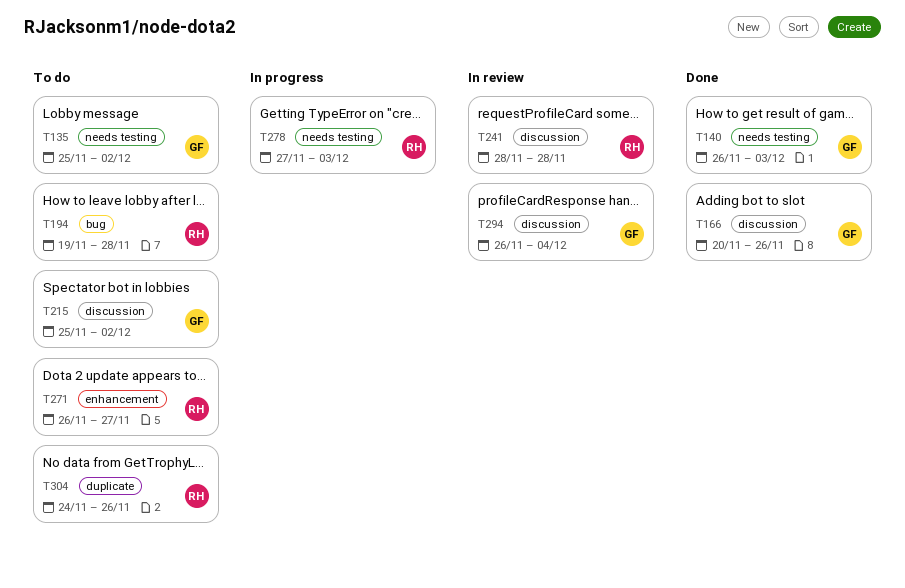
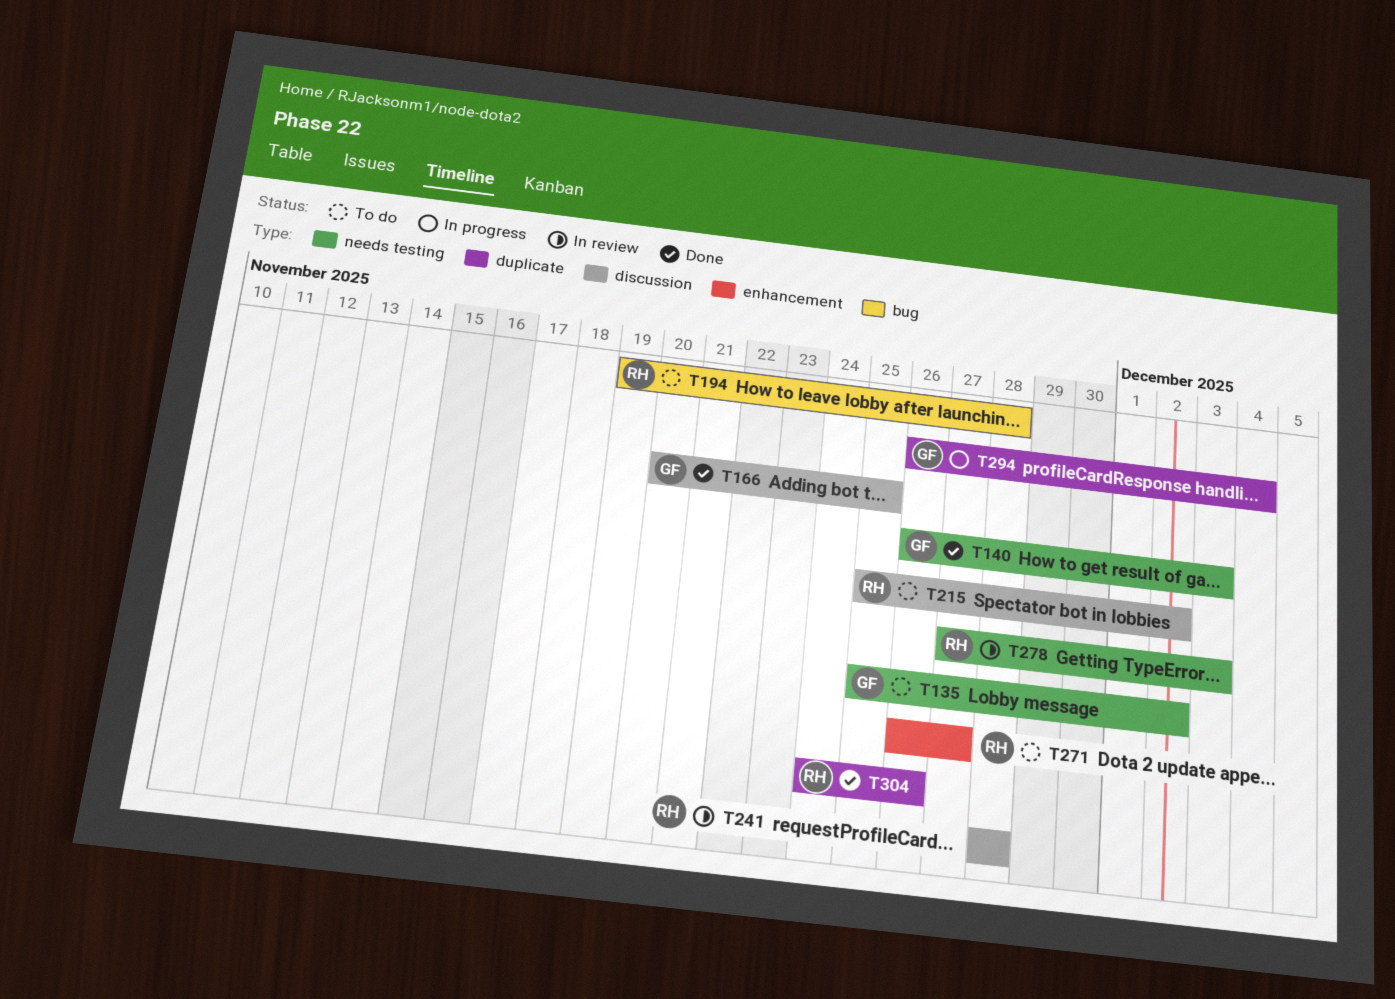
T166, due: Nov 26 -> Nov 25
T215, owner: GF -> RH
T278, status: In progress -> In review
T294, status: In review -> In progress
T294, label: discussion -> duplicate
T304, status: To do -> Done

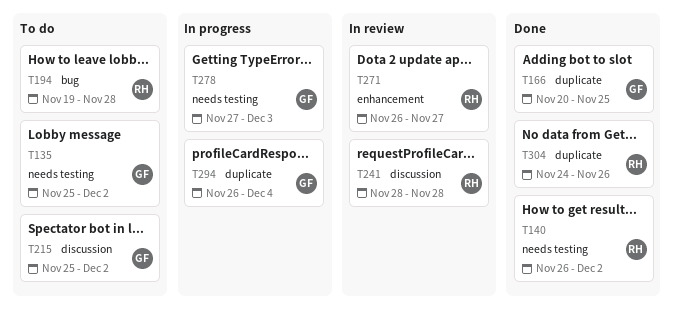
T140, owner: GF -> RH
T140, due: Dec 3 -> Dec 2
T166, label: discussion -> duplicate
T215, owner: RH -> GF
T271, status: To do -> In review
T278, status: In review -> In progress
T278, owner: RH -> GF

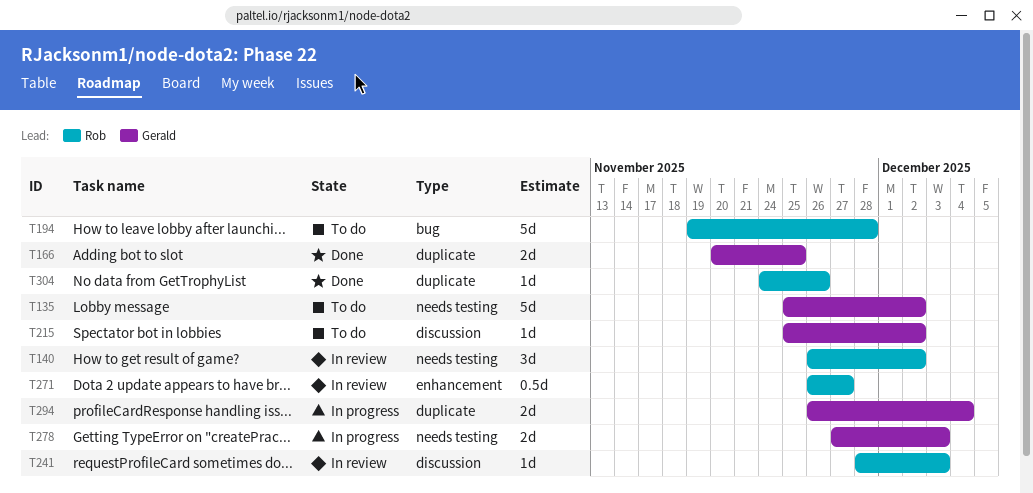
T140, status: Done -> In review
T241, due: Nov 28 -> Dec 3

